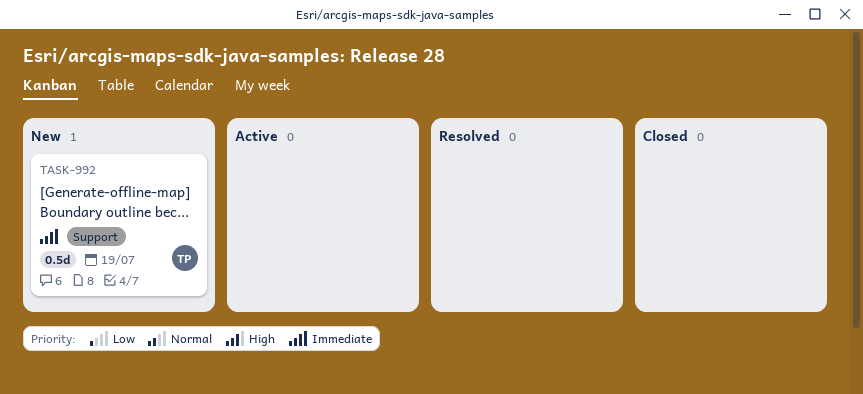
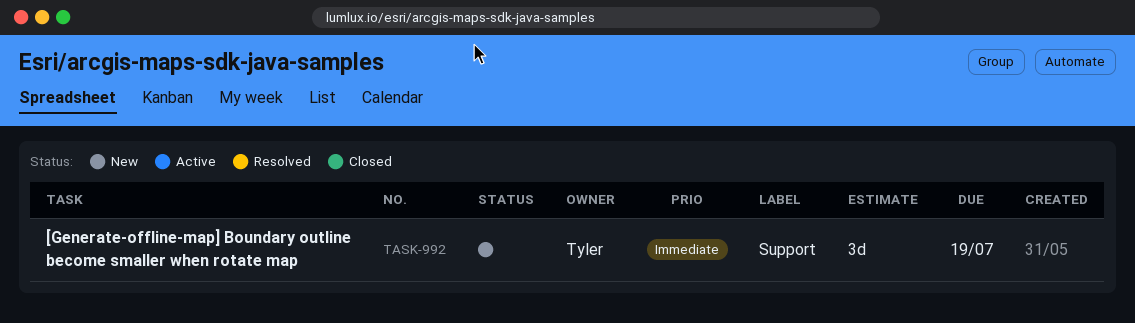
TASK-992, estimate: 0.5d -> 3d

